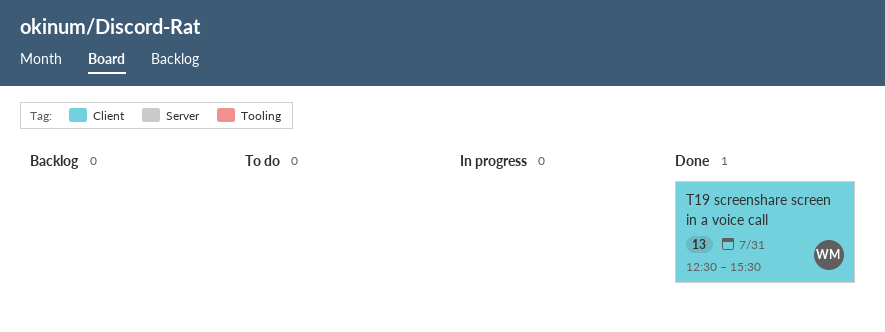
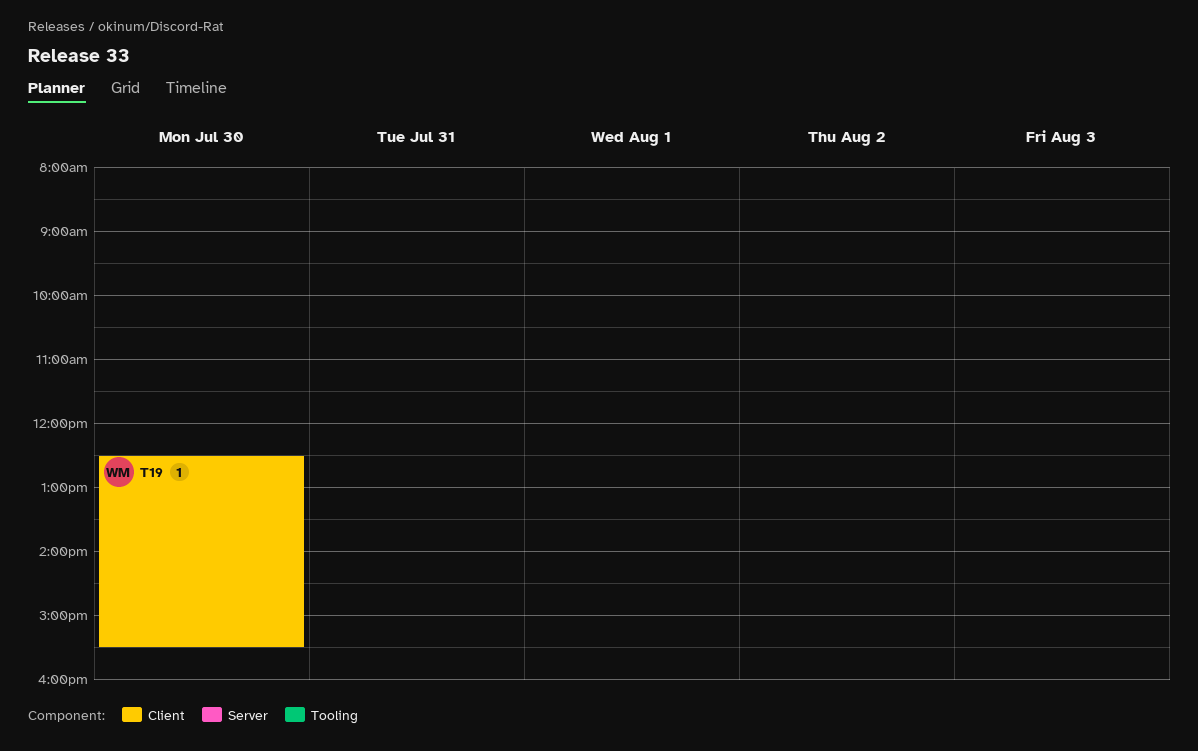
T19, estimate: 13 -> 1
T19, day: Jul 31 -> Jul 30

